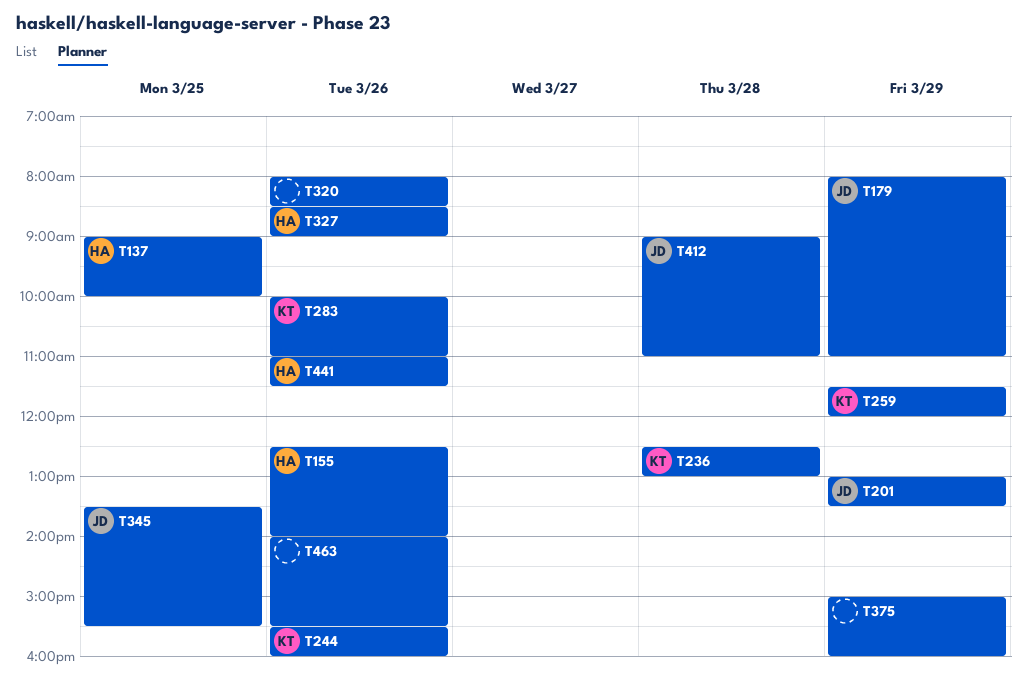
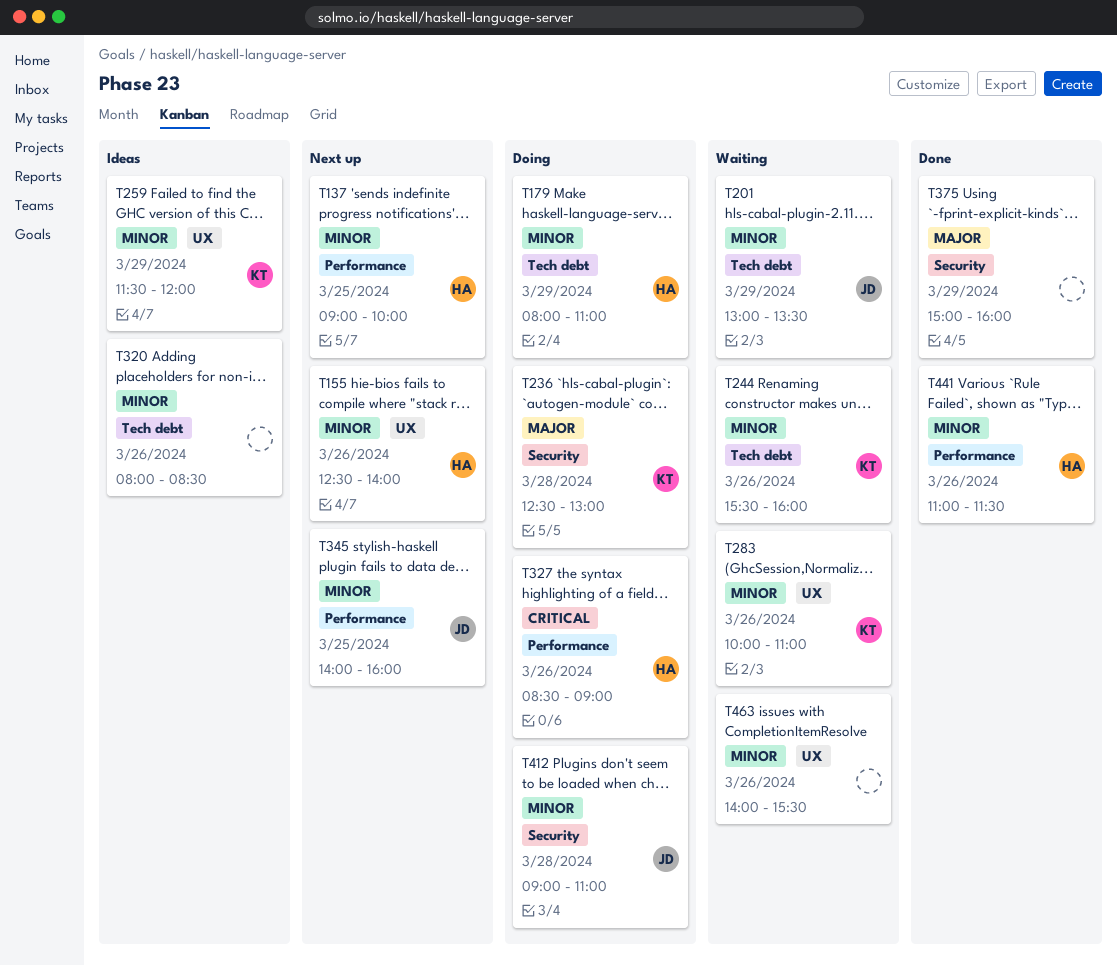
T179, owner: JD -> HA
T345, begins: 13:30 -> 14:00
T345, ends: 15:30 -> 16:00

